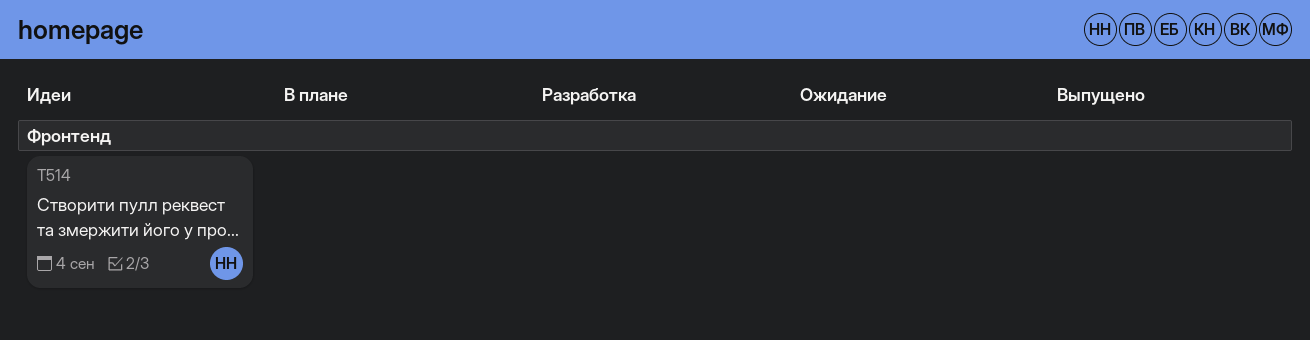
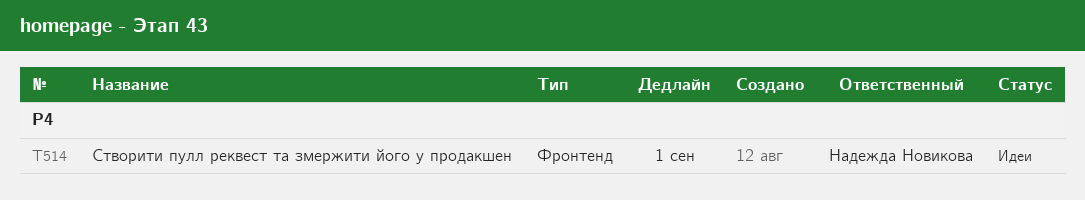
T514, due: Sep 4 -> Sep 1

